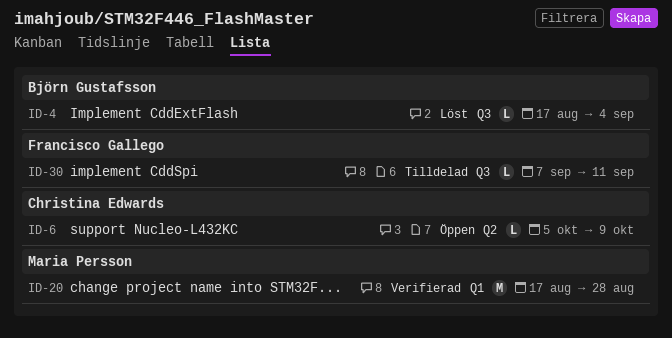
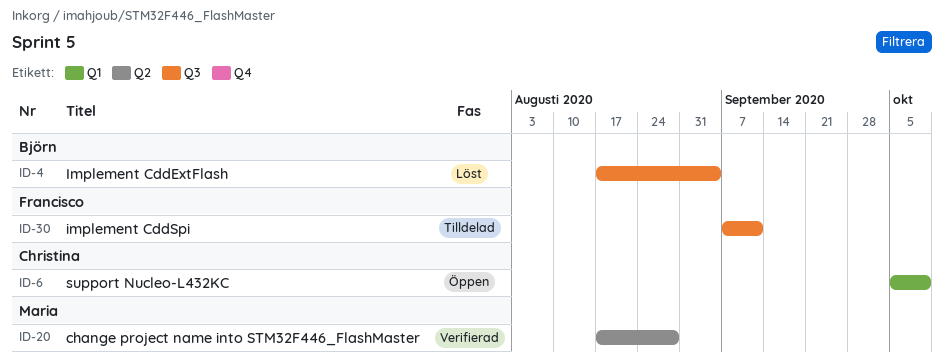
ID-6, label: Q2 -> Q1
ID-20, label: Q1 -> Q2

